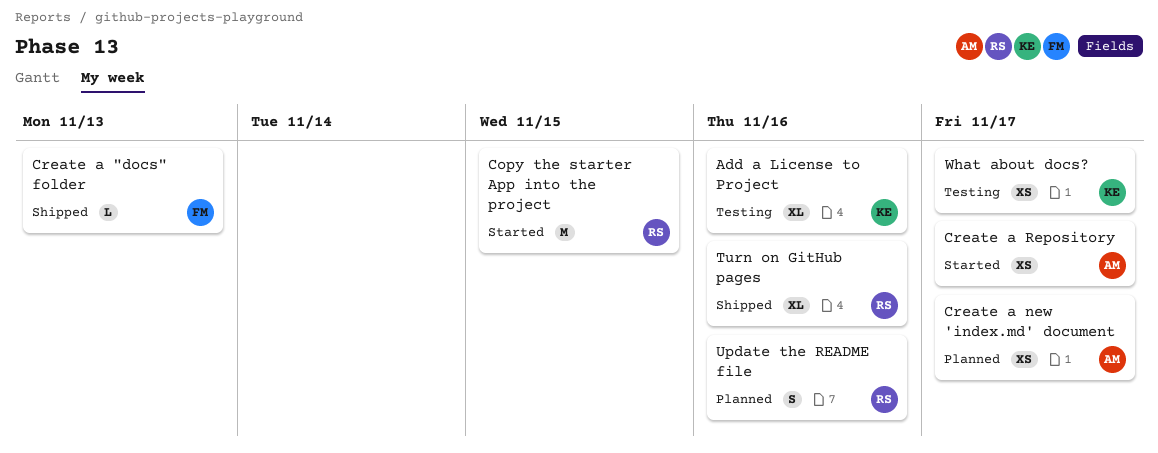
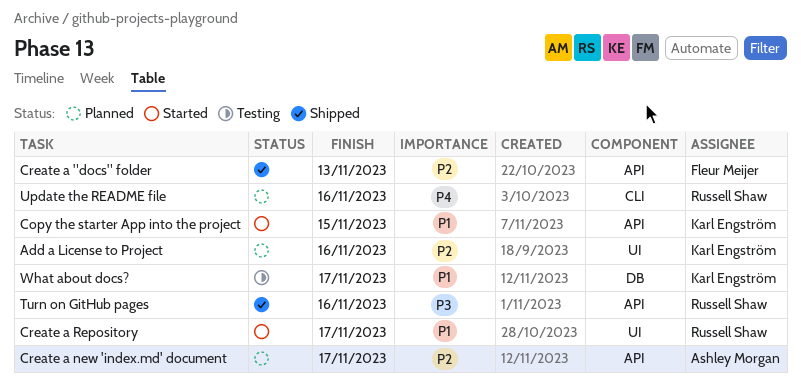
Add a License to Project, status: Testing -> Planned
Copy the starter App into the project, owner: Russell Shaw -> Karl Engström
Create a Repository, owner: Ashley Morgan -> Russell Shaw

